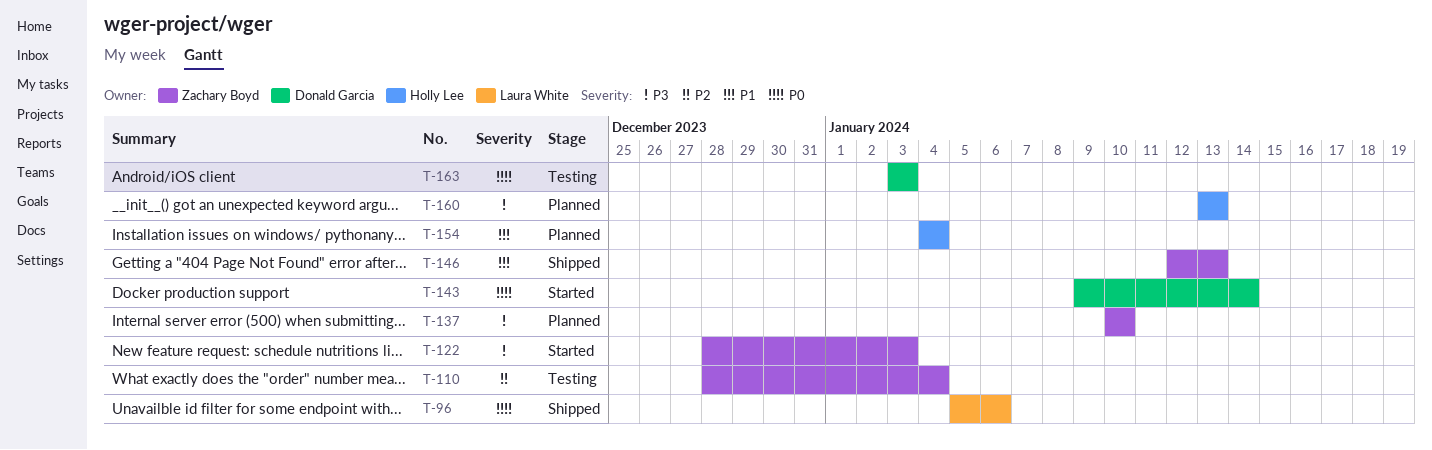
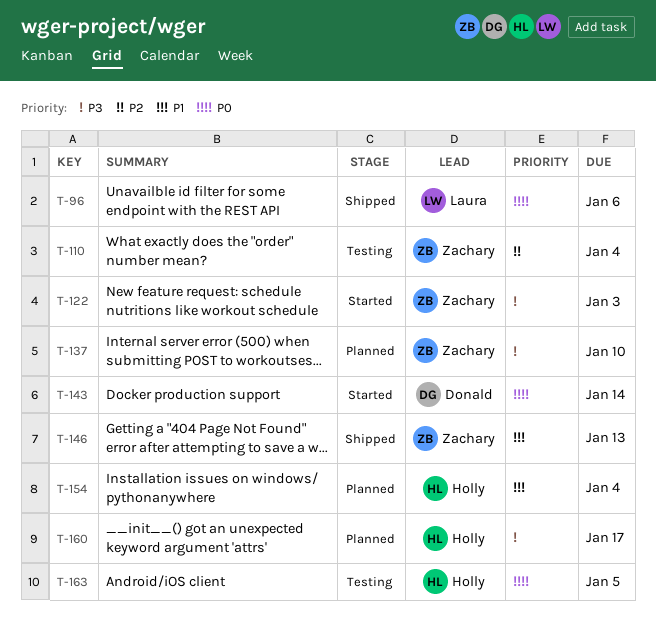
T-160, due: Jan 13 -> Jan 17
T-163, owner: Donald Garcia -> Holly Lee
T-163, due: Jan 3 -> Jan 5

